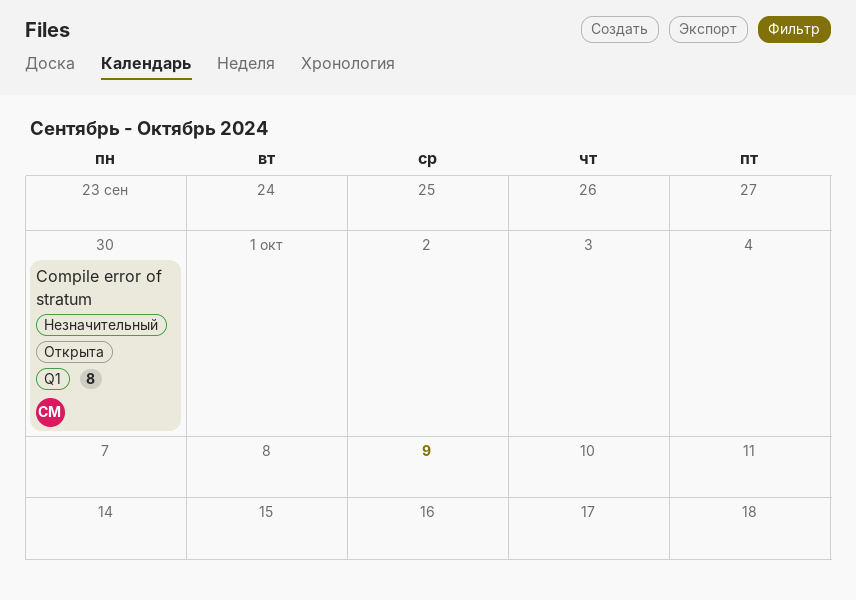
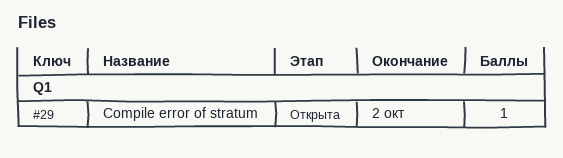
Сompile error of stratum, estimate: 8 -> 1
Сompile error of stratum, due: Sep 30 -> Oct 2

